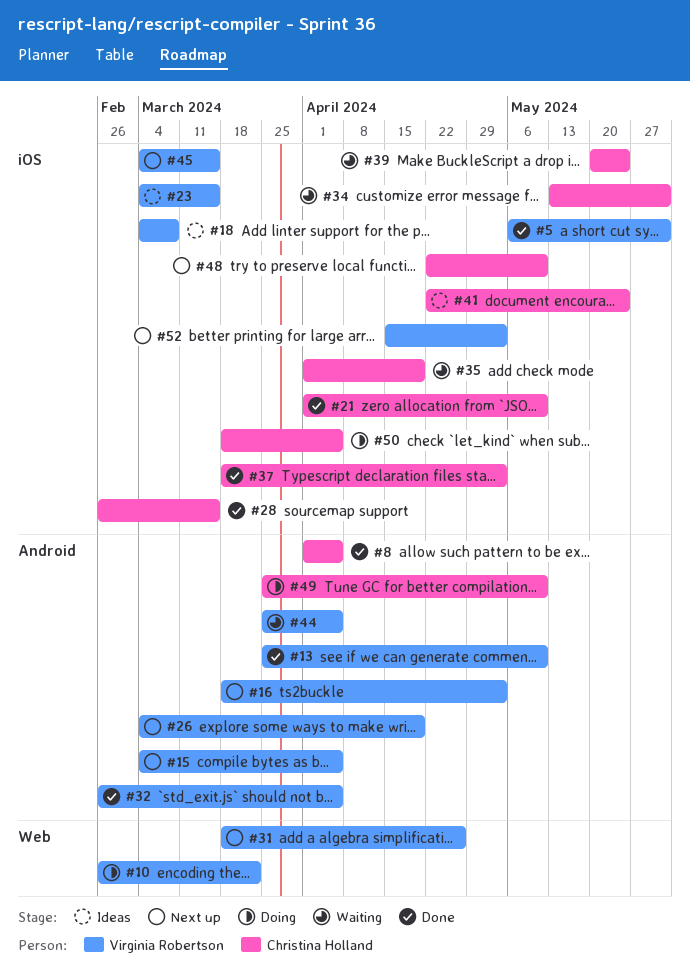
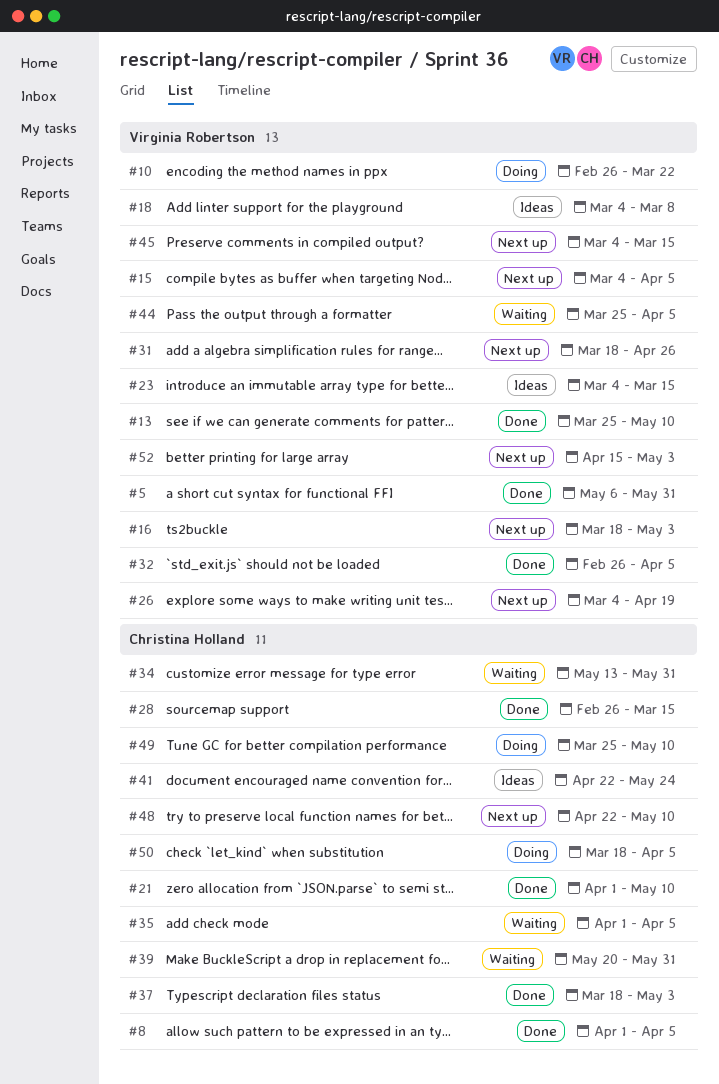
#35, due: Apr 19 -> Apr 5
#39, due: May 24 -> May 31

